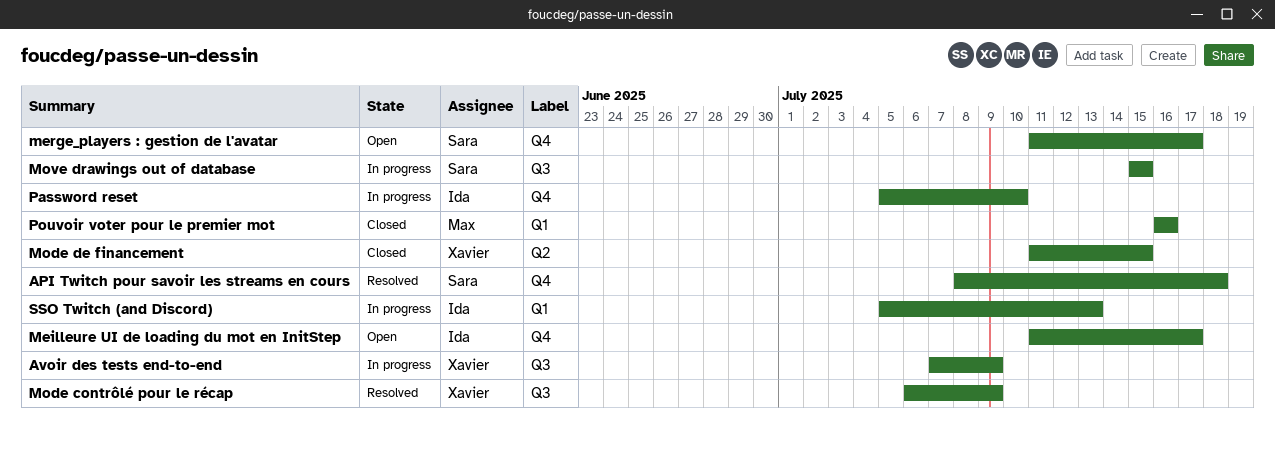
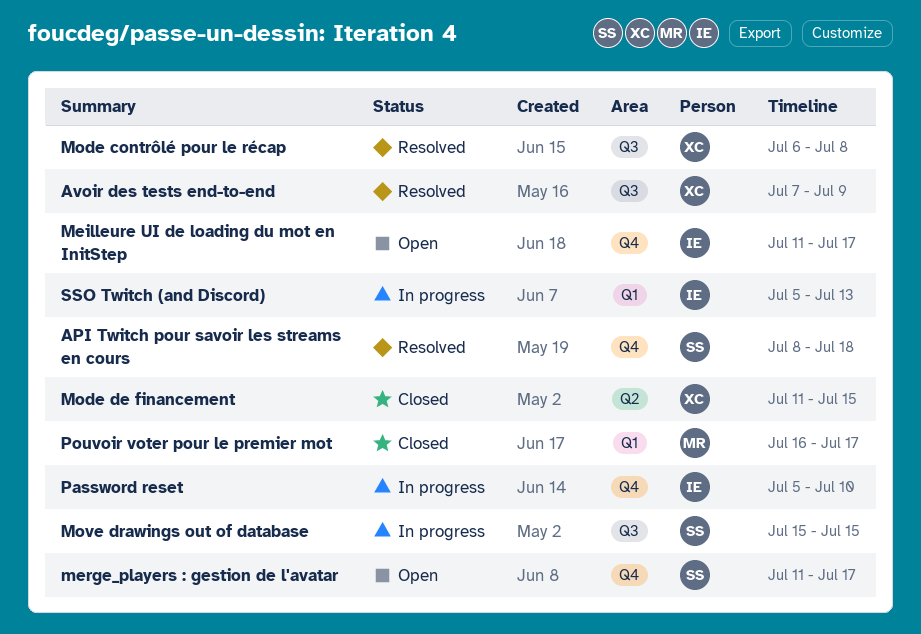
Avoir des tests end-to-end, status: In progress -> Resolved
Mode contrôlé pour le récap, due: Jul 9 -> Jul 8
Pouvoir voter pour le premier mot, due: Jul 16 -> Jul 17

